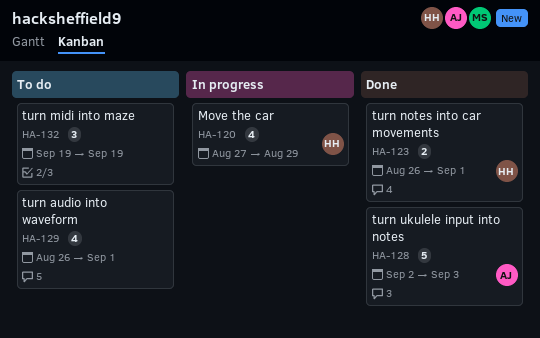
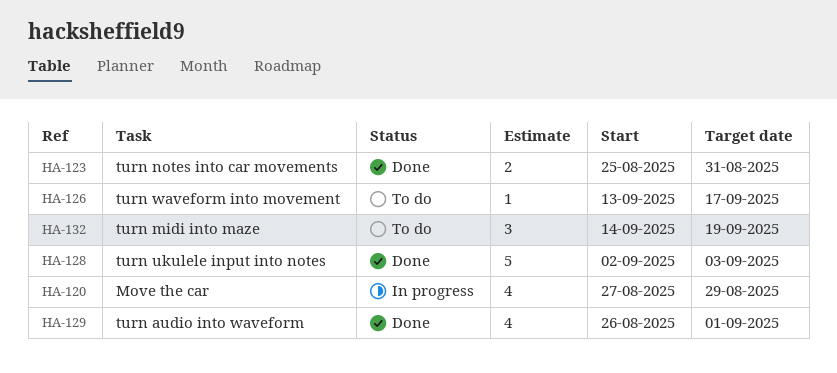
HA-123, start: Aug 26 -> Aug 25
HA-123, due: Sep 1 -> Aug 31
HA-126: none -> present
HA-129, status: To do -> Done
HA-132, start: Sep 19 -> Sep 14

